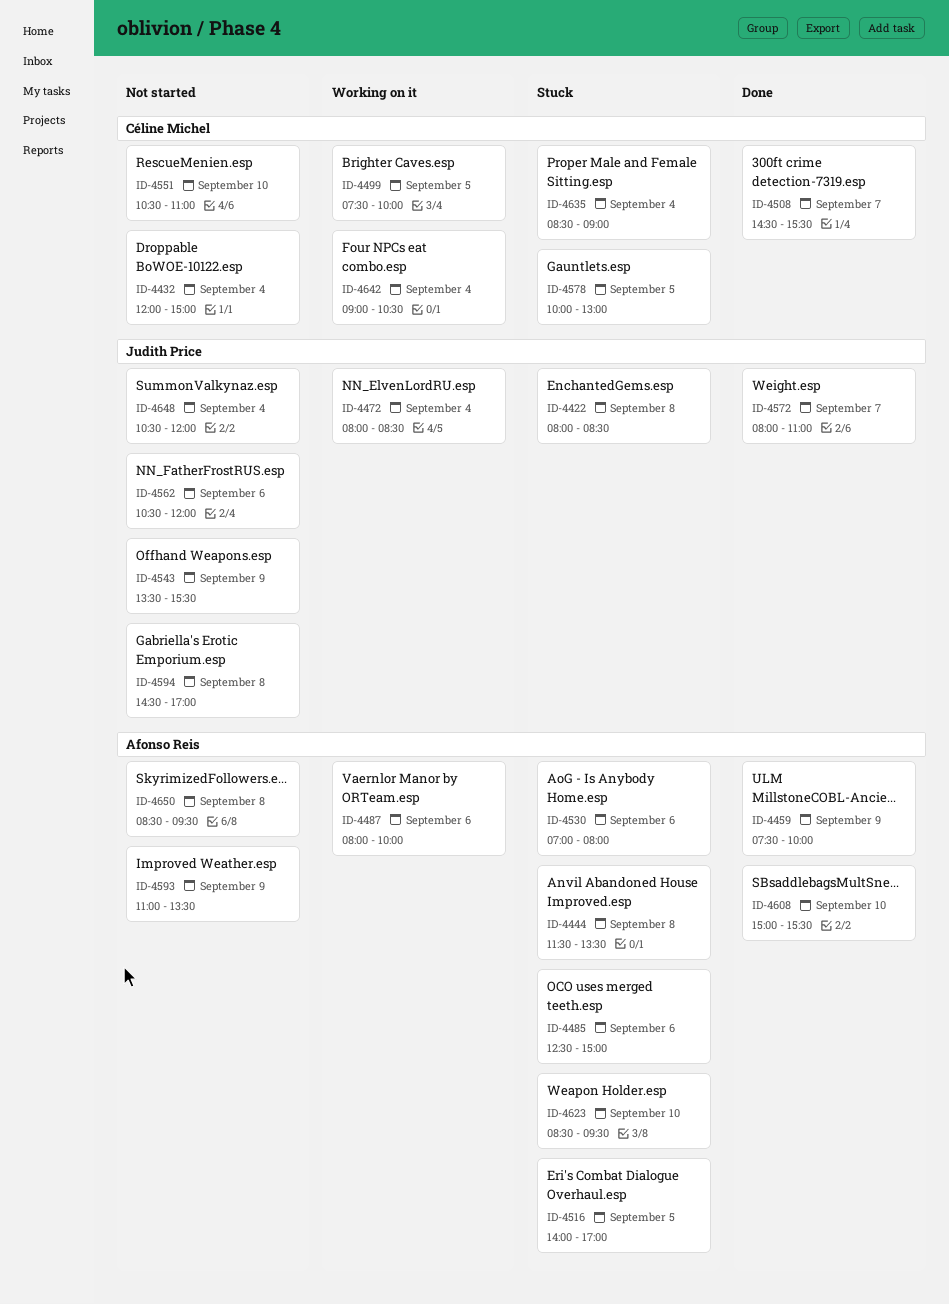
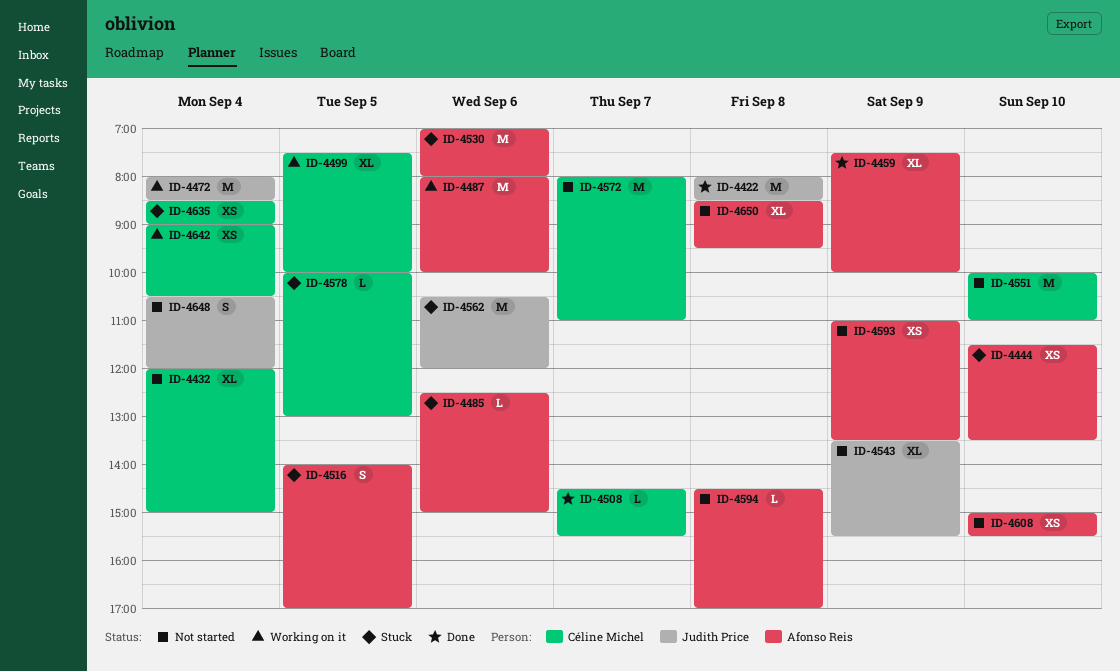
ID-4422, status: Stuck -> Done
ID-4444, day: Sep 8 -> Sep 10
ID-4551, begins: 10:30 -> 10:00
ID-4562, status: Not started -> Stuck
ID-4572, status: Done -> Not started
ID-4572, owner: Judith Price -> Céline Michel
ID-4594, owner: Judith Price -> Afonso Reis
ID-4608, status: Done -> Not started
ID-4623: present -> none

